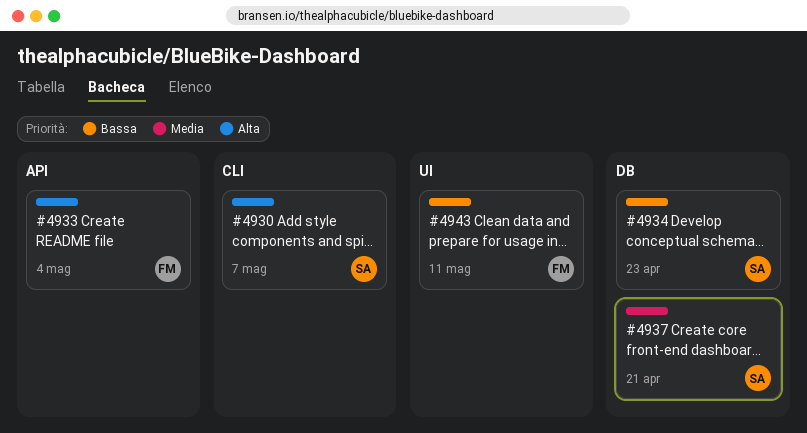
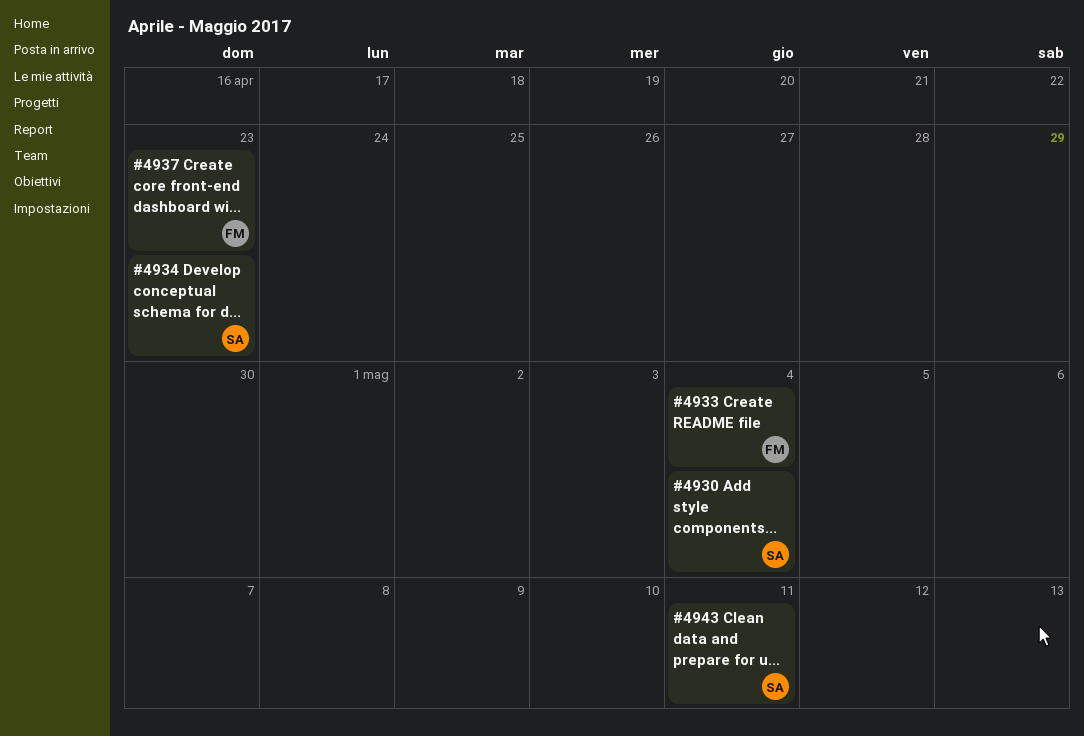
#4930, due: May 7 -> May 4
#4937, owner: SA -> FM
#4937, due: Apr 21 -> Apr 23
#4943, owner: FM -> SA

